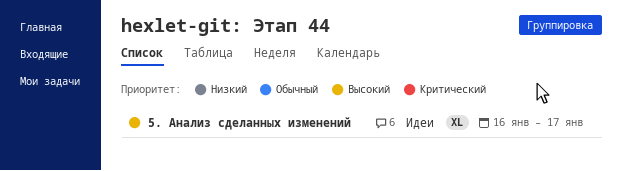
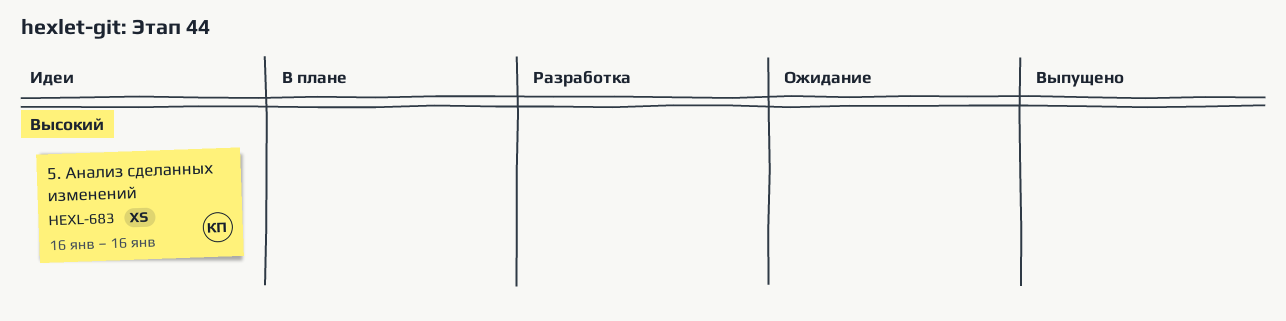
5. Анализ сделанных изменений, estimate: XL -> XS
5. Анализ сделанных изменений, due: Jan 17 -> Jan 16

